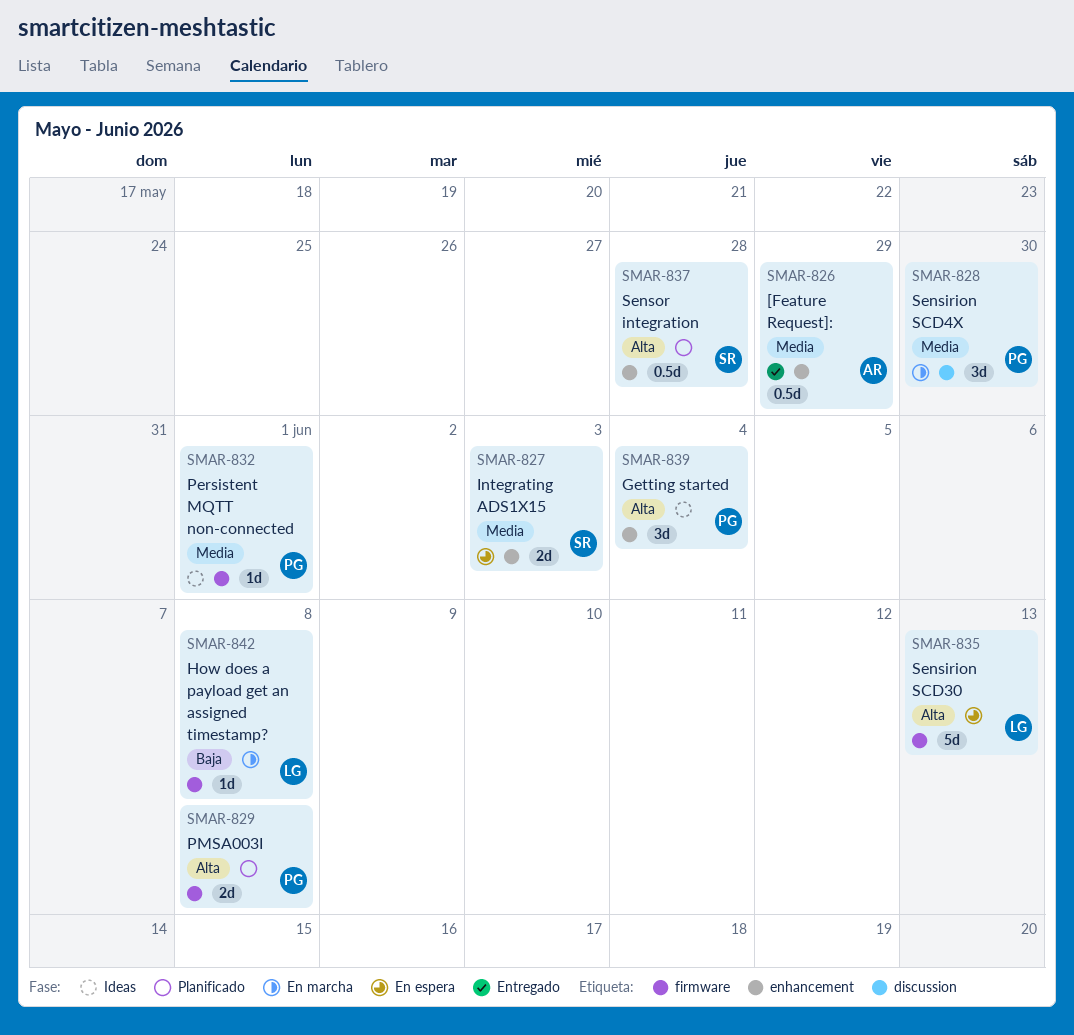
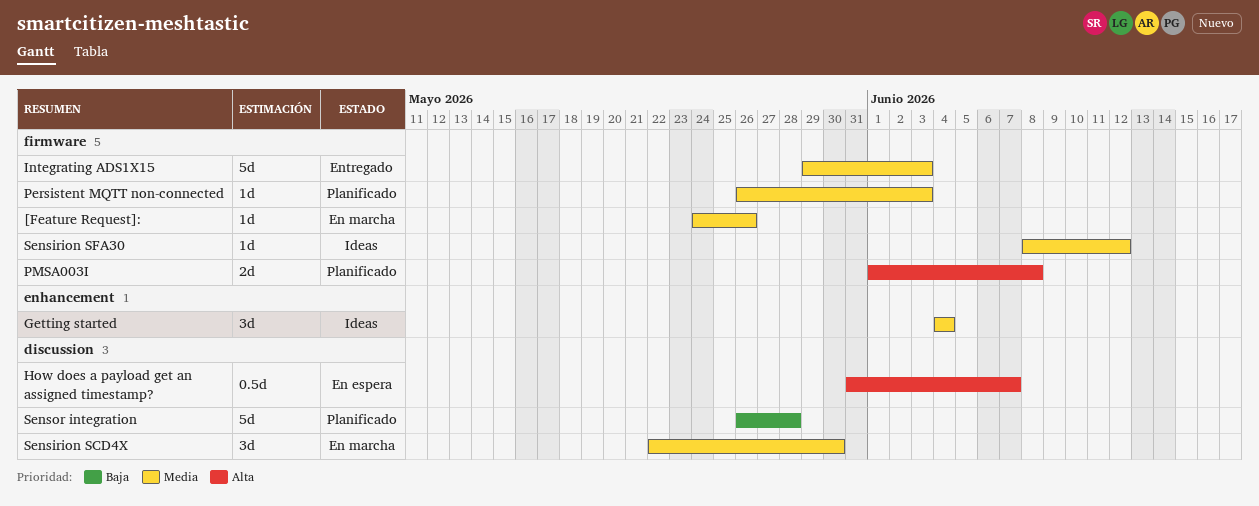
[Feature Request]:, status: Entregado -> En marcha
[Feature Request]:, label: enhancement -> firmware
[Feature Request]:, estimate: 0.5d -> 1d
[Feature Request]:, due: May 29 -> May 26
Getting started, priority: Alta -> Media
How does a payload get an assigned timestamp?, status: En marcha -> En espera
How does a payload get an assigned timestamp?, priority: Baja -> Alta
How does a payload get an assigned timestamp?, label: firmware -> discussion
How does a payload get an assigned timestamp?, estimate: 1d -> 0.5d
How does a payload get an assigned timestamp?, due: Jun 8 -> Jun 7
Integrating ADS1X15, status: En espera -> Entregado
Integrating ADS1X15, label: enhancement -> firmware
Integrating ADS1X15, estimate: 2d -> 5d
Persistent MQTT non-connected, status: Ideas -> Planificado
Persistent MQTT non-connected, due: Jun 1 -> Jun 3
Sensirion SCD30: present -> none
Sensirion SFA30: none -> present
Sensor integration, priority: Alta -> Baja
Sensor integration, label: enhancement -> discussion
Sensor integration, estimate: 0.5d -> 5d

